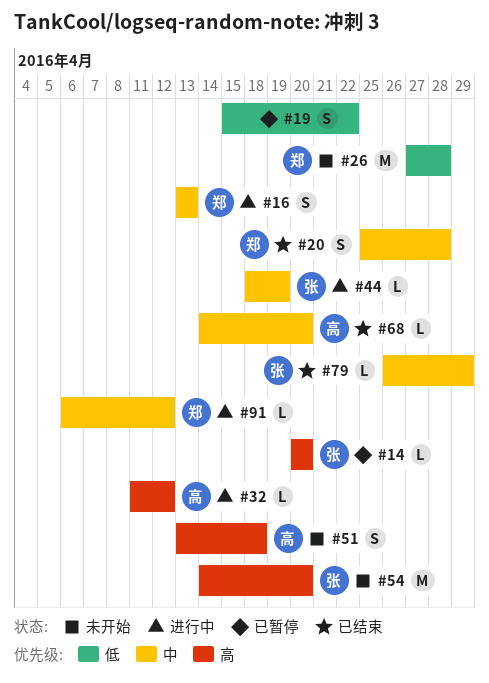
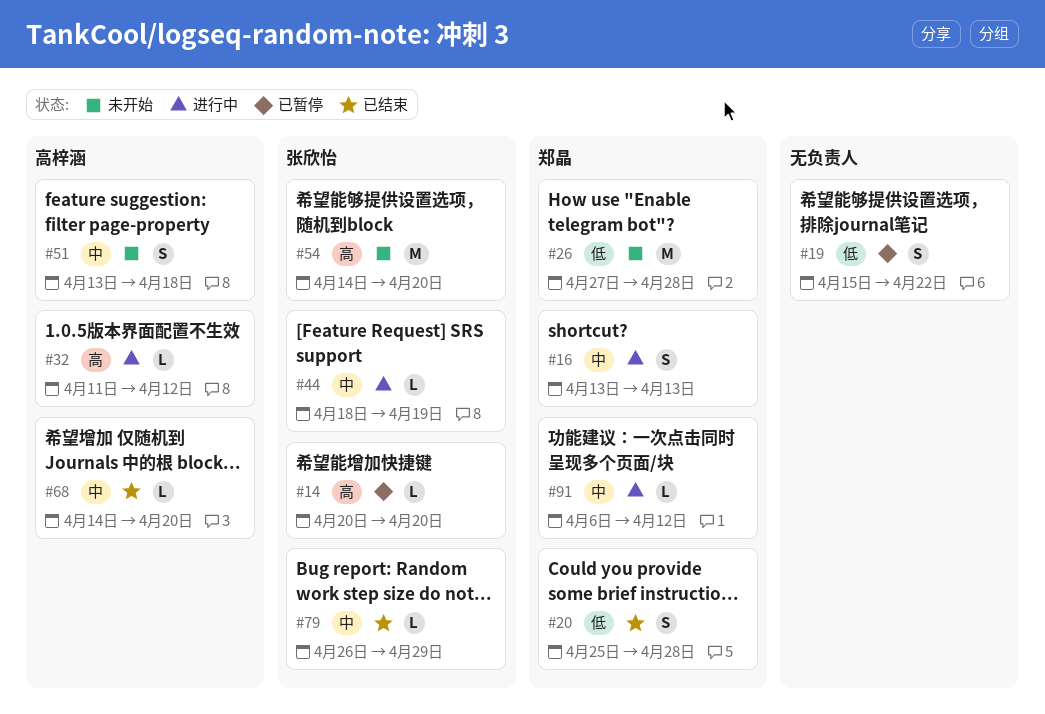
#20, priority: 中 -> 低
#51, priority: 高 -> 中

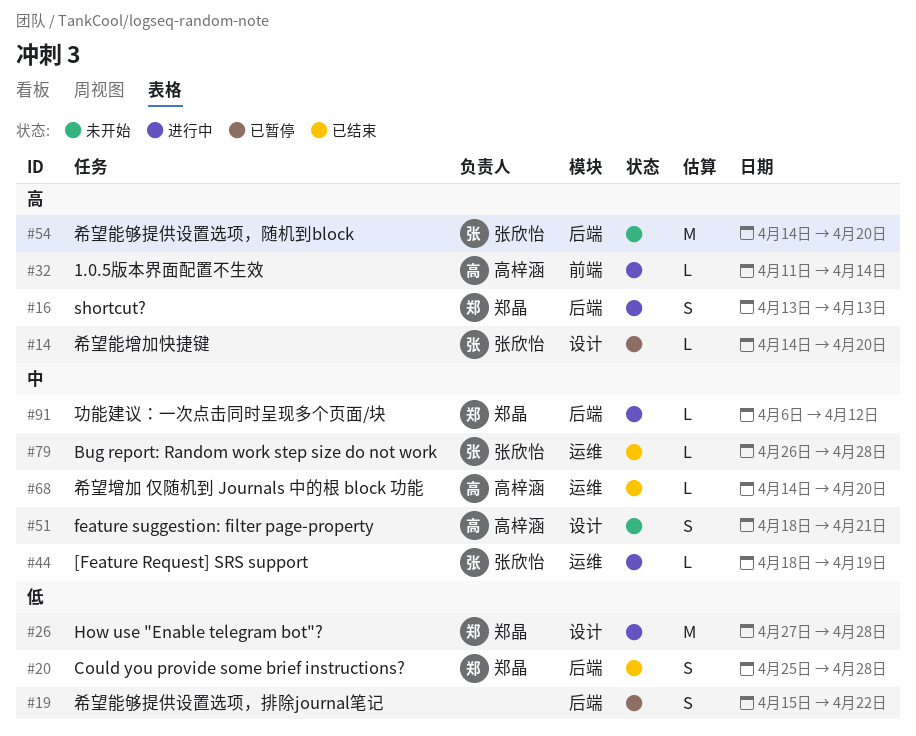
#14, start: Apr 20 -> Apr 14
#16, priority: 中 -> 高
#26, status: 未开始 -> 进行中
#32, due: Apr 12 -> Apr 14
#51, start: Apr 13 -> Apr 18
#51, due: Apr 18 -> Apr 21
#79, due: Apr 29 -> Apr 28

